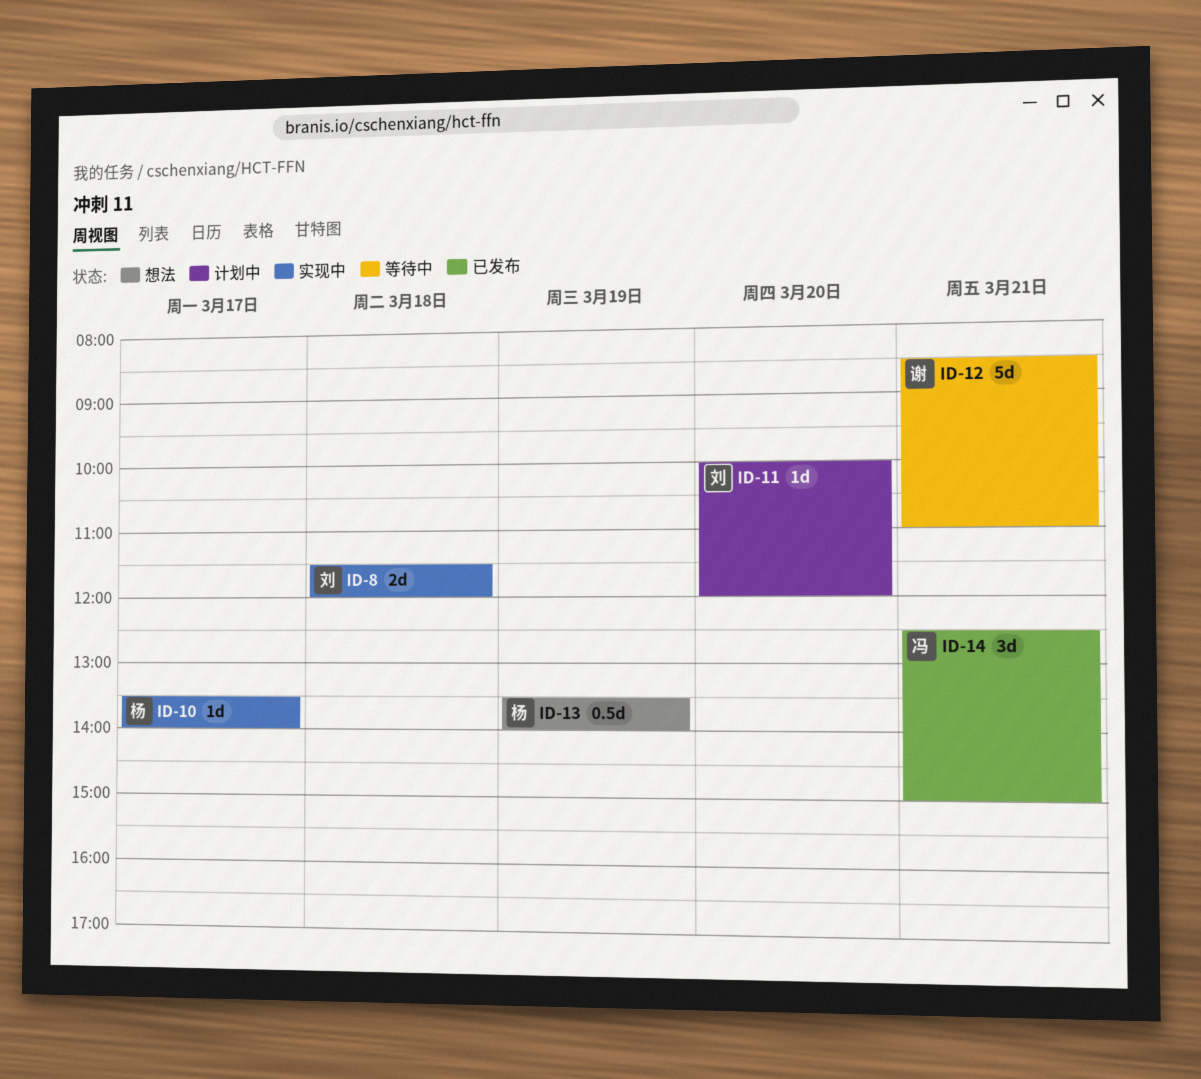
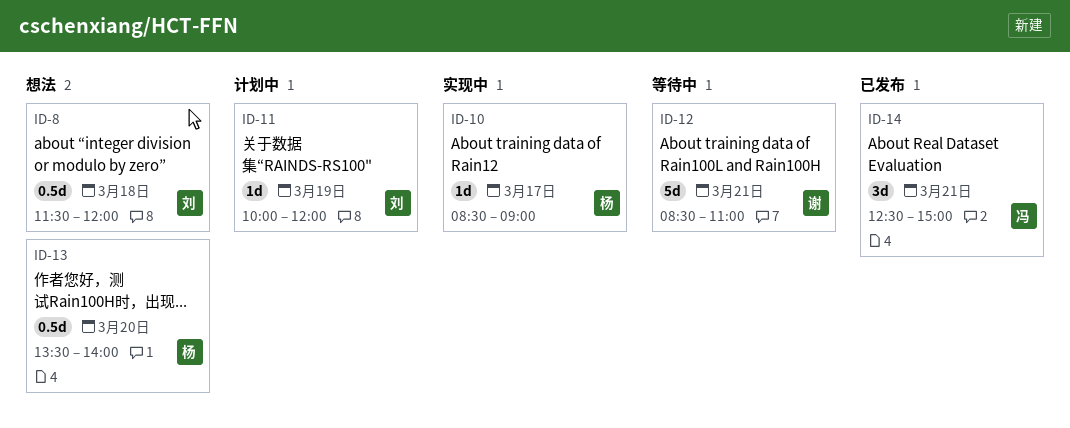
ID-8, status: 实现中 -> 想法
ID-8, estimate: 2d -> 0.5d
ID-10, begins: 13:30 -> 08:30
ID-10, ends: 14:00 -> 09:00
ID-11, day: Mar 20 -> Mar 19
ID-13, day: Mar 19 -> Mar 20

